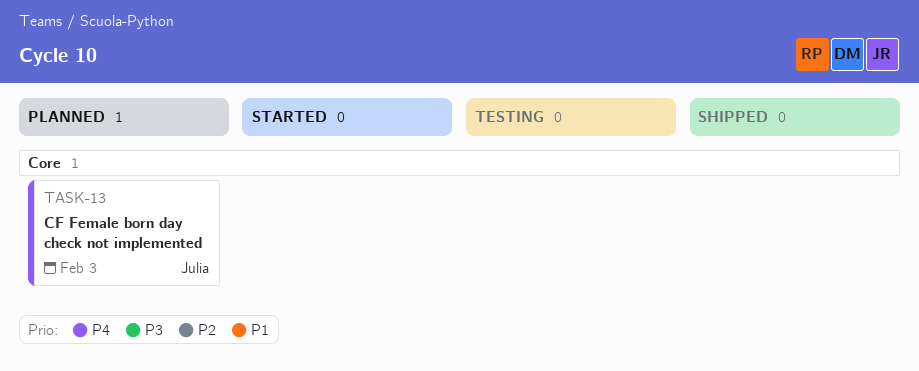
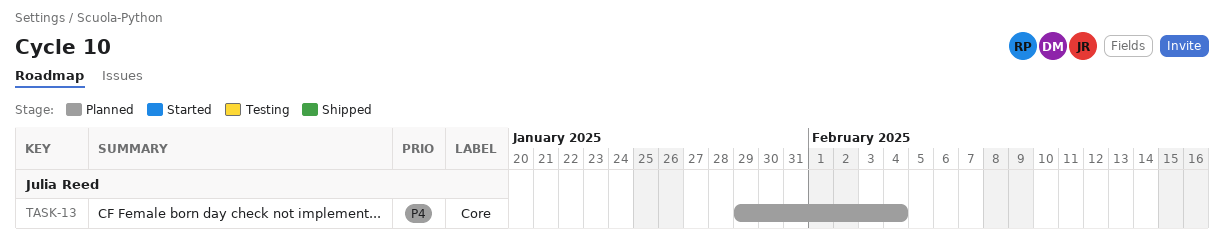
TASK-13, due: Feb 3 -> Feb 4

